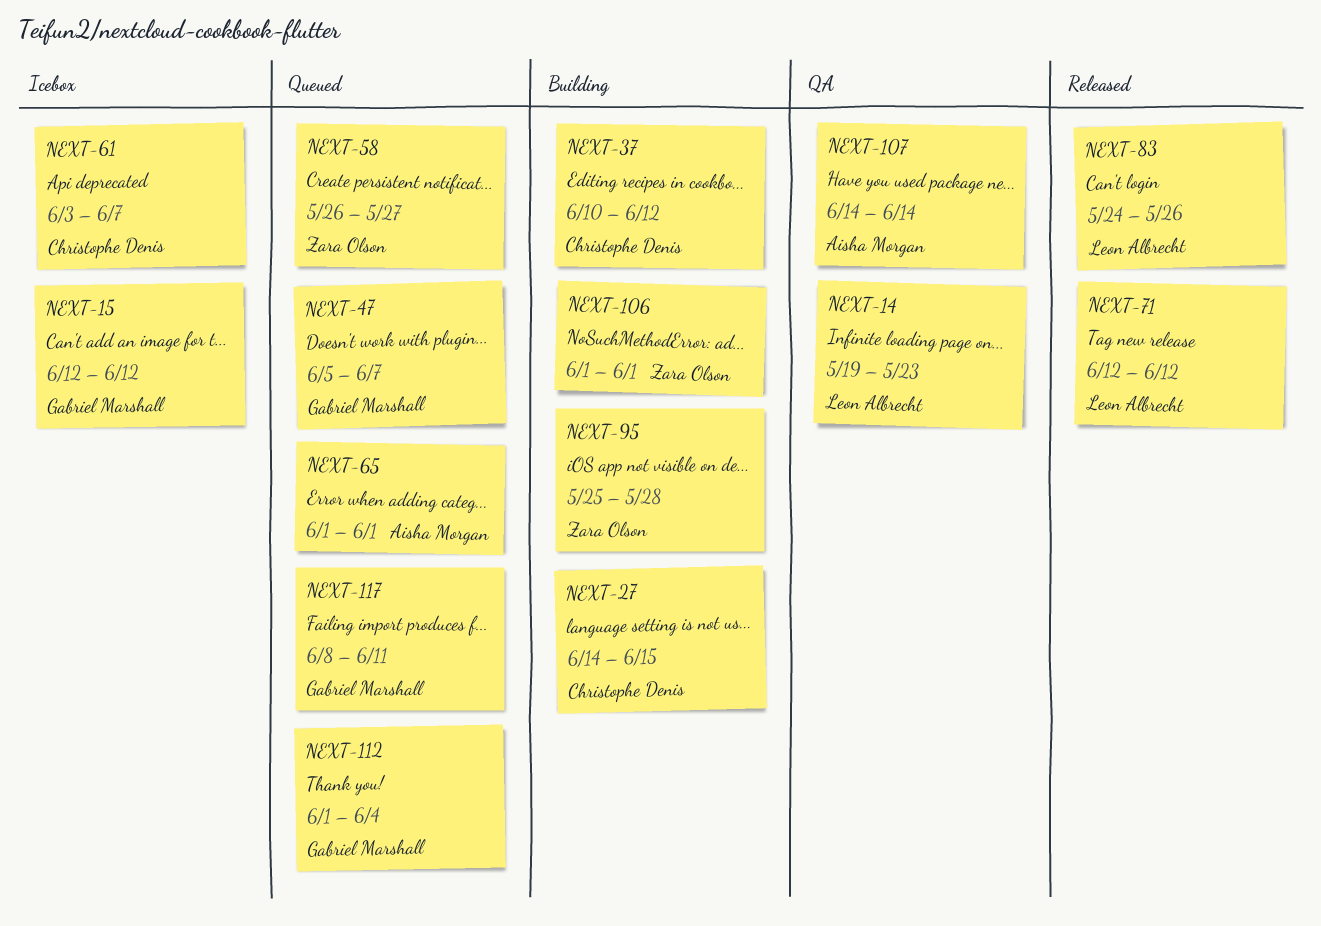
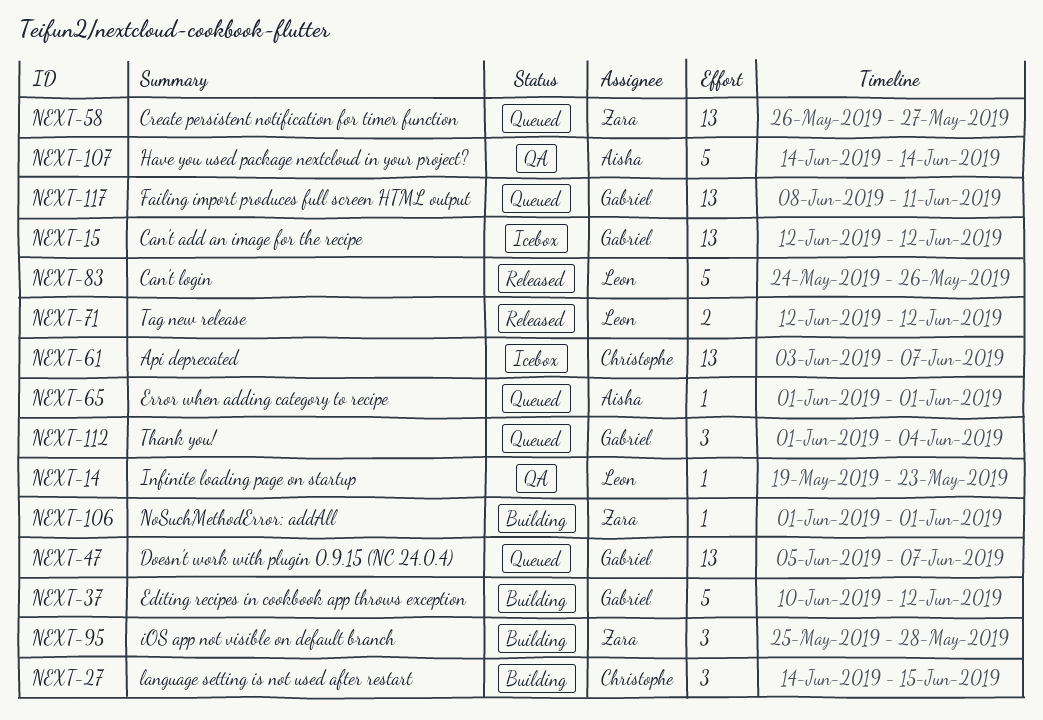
NEXT-37, owner: Christophe Denis -> Gabriel Marshall

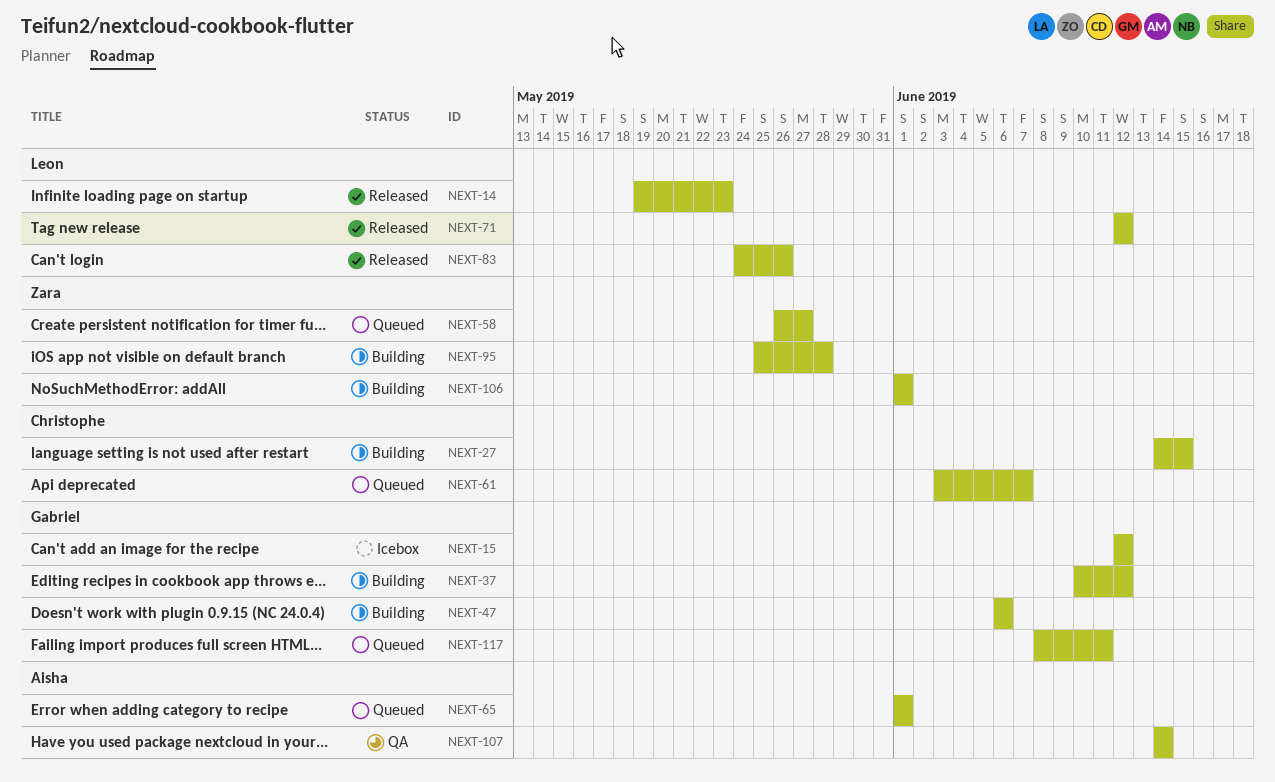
NEXT-14, status: QA -> Released
NEXT-47, status: Queued -> Building
NEXT-47, start: Jun 5 -> Jun 6
NEXT-47, due: Jun 7 -> Jun 6
NEXT-61, status: Icebox -> Queued
NEXT-112: present -> none

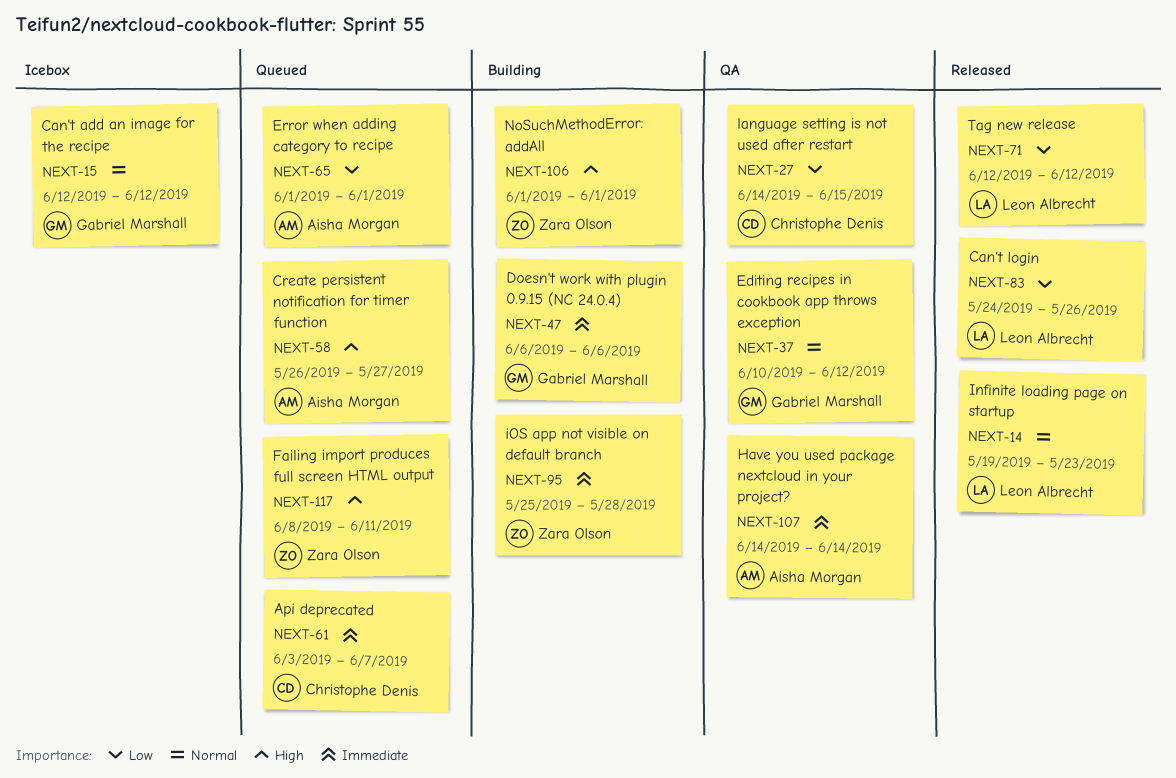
NEXT-27, status: Building -> QA
NEXT-37, status: Building -> QA
NEXT-58, owner: Zara Olson -> Aisha Morgan
NEXT-117, owner: Gabriel Marshall -> Zara Olson

